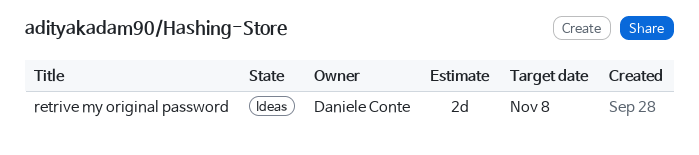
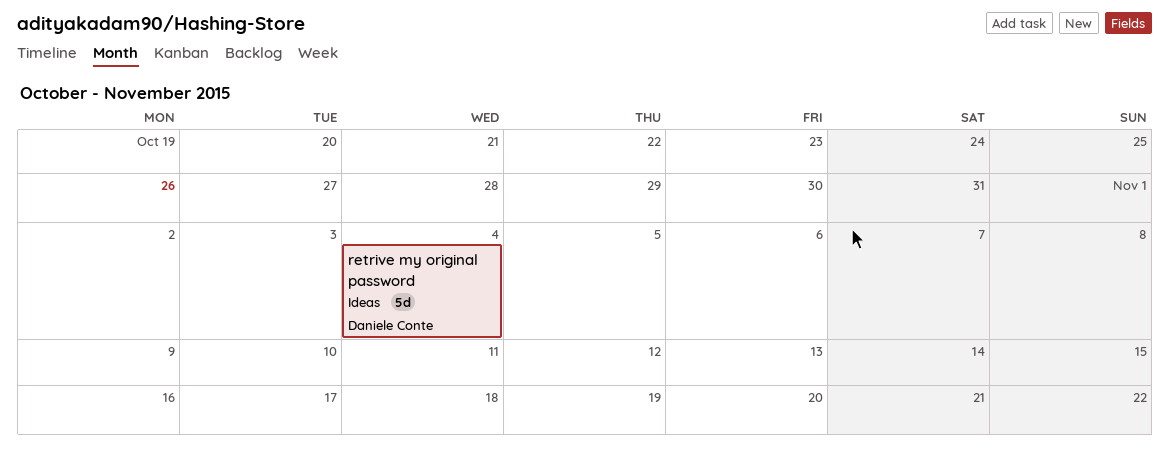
retrive my original password, estimate: 2d -> 5d
retrive my original password, due: Nov 8 -> Nov 4

